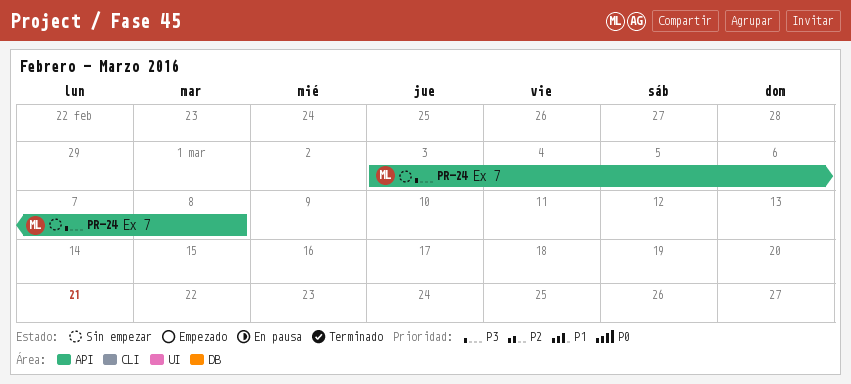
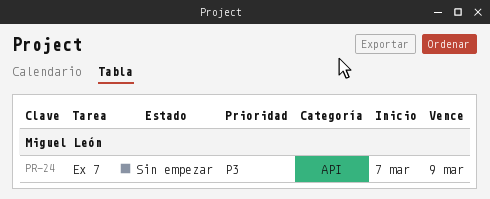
PR-24, start: Mar 3 -> Mar 7
PR-24, due: Mar 8 -> Mar 9

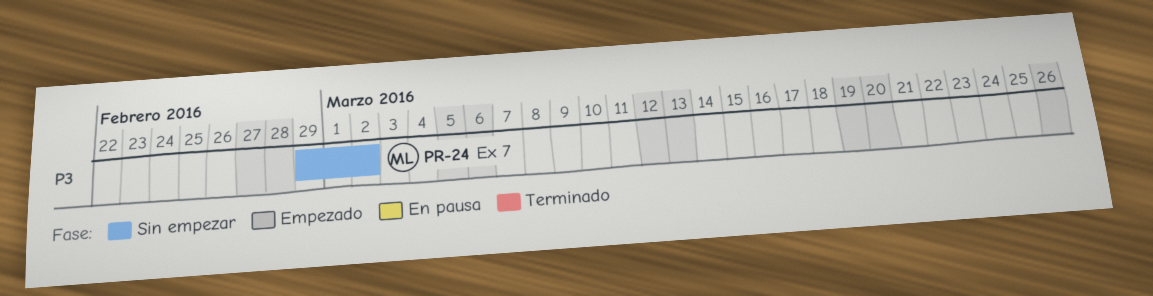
PR-24, start: Mar 7 -> Feb 29
PR-24, due: Mar 9 -> Mar 2

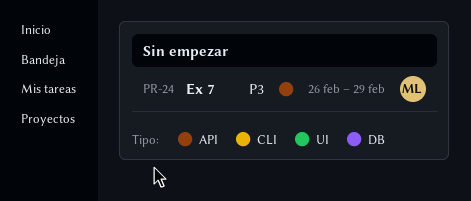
PR-24, start: Feb 29 -> Feb 26
PR-24, due: Mar 2 -> Feb 29

